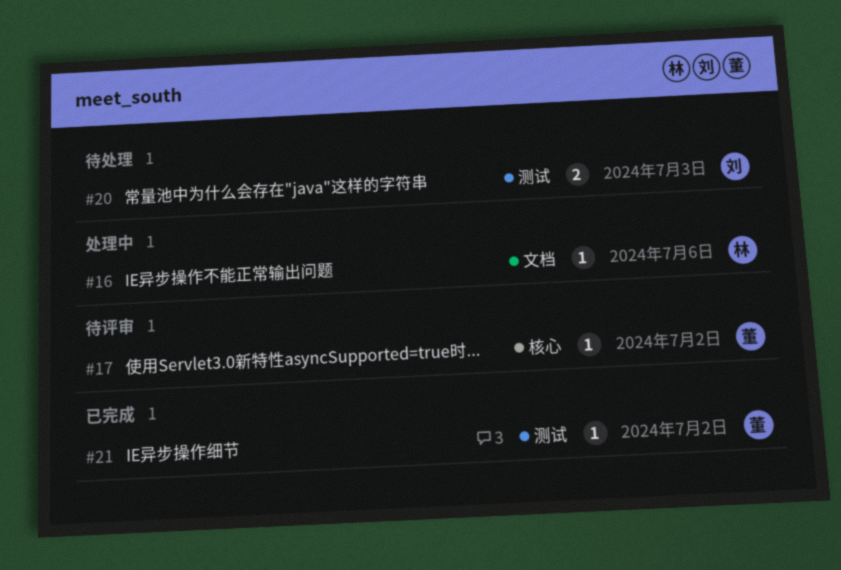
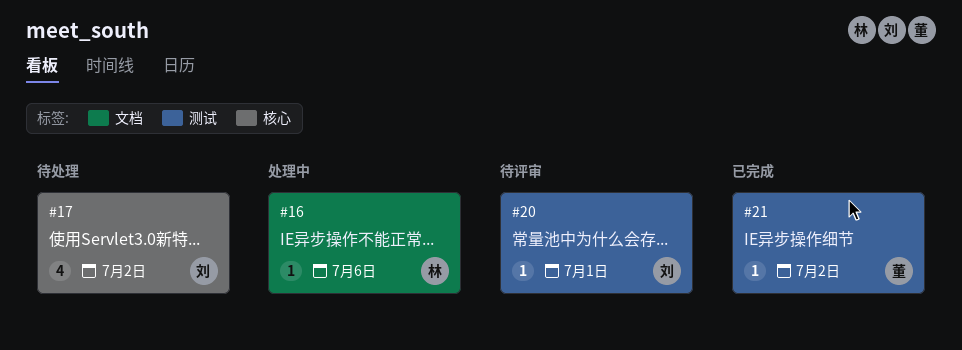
#17, status: 待评审 -> 待处理
#17, owner: 董 -> 刘
#17, estimate: 1 -> 4
#20, status: 待处理 -> 待评审
#20, estimate: 2 -> 1
#20, due: Jul 3 -> Jul 1

